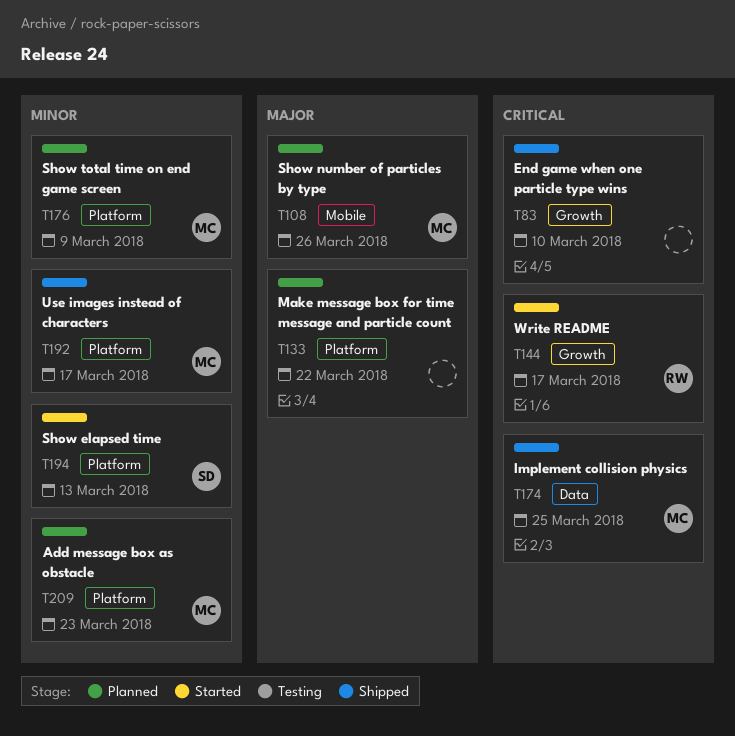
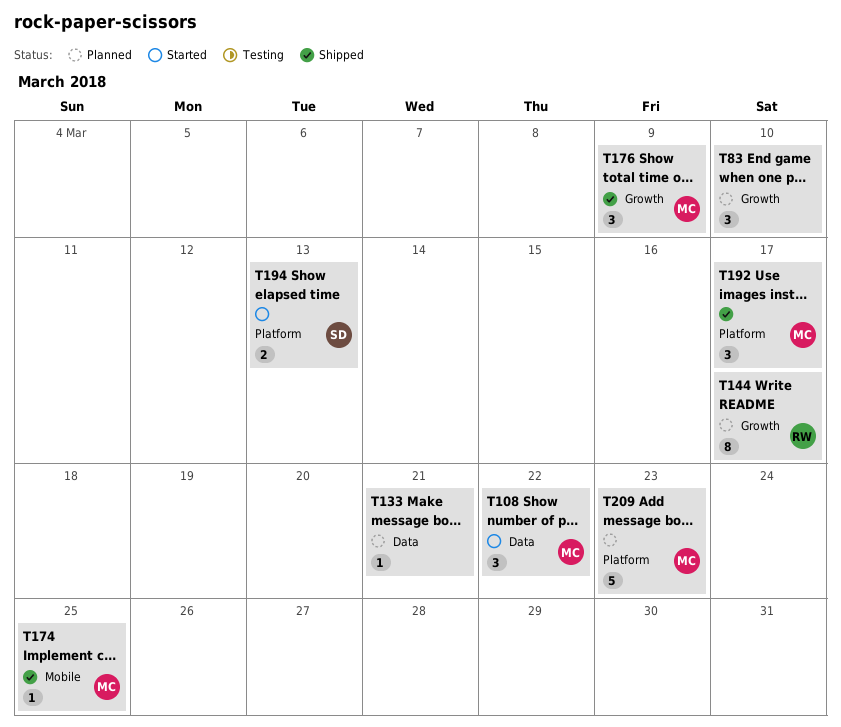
T83, status: Shipped -> Planned
T108, status: Planned -> Started
T108, label: Mobile -> Data
T108, due: Mar 26 -> Mar 22
T133, label: Platform -> Data
T133, due: Mar 22 -> Mar 21
T144, status: Started -> Planned
T174, label: Data -> Mobile
T176, status: Planned -> Shipped
T176, label: Platform -> Growth

